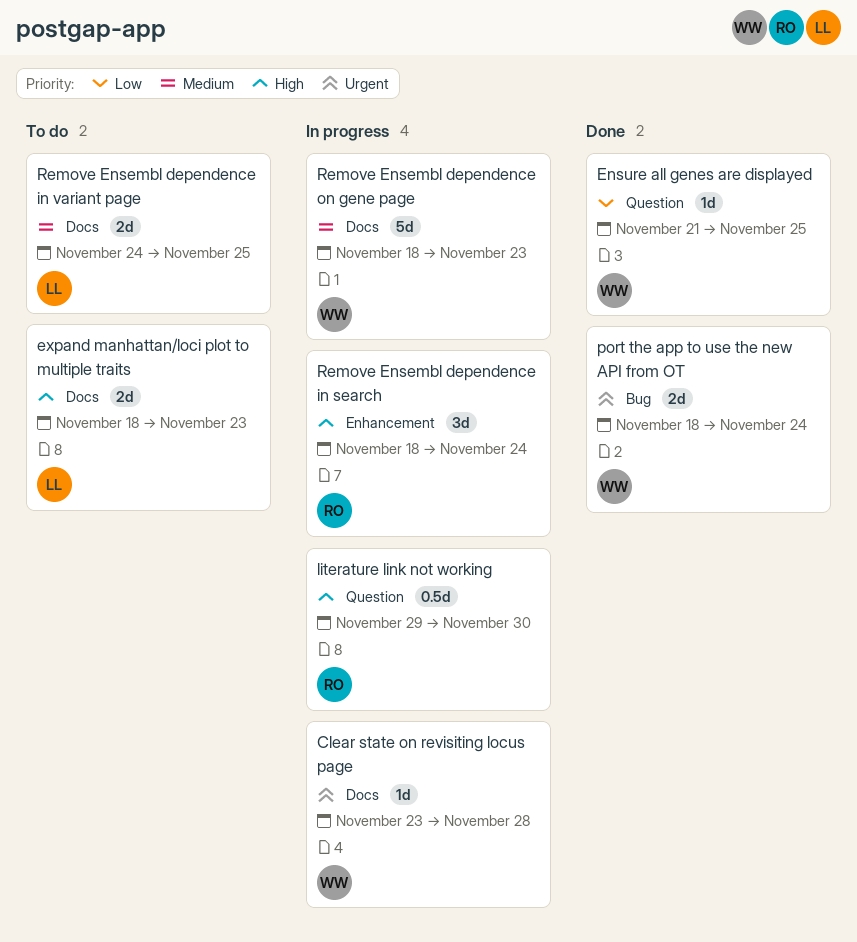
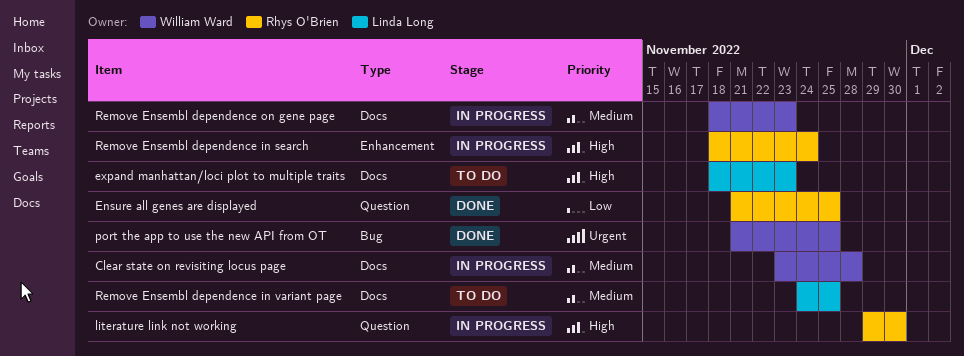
Clear state on revisiting locus page, priority: Urgent -> Medium
Ensure all genes are displayed, owner: William Ward -> Rhys O'Brien
port the app to use the new API from OT, start: Nov 18 -> Nov 21
port the app to use the new API from OT, due: Nov 24 -> Nov 25

